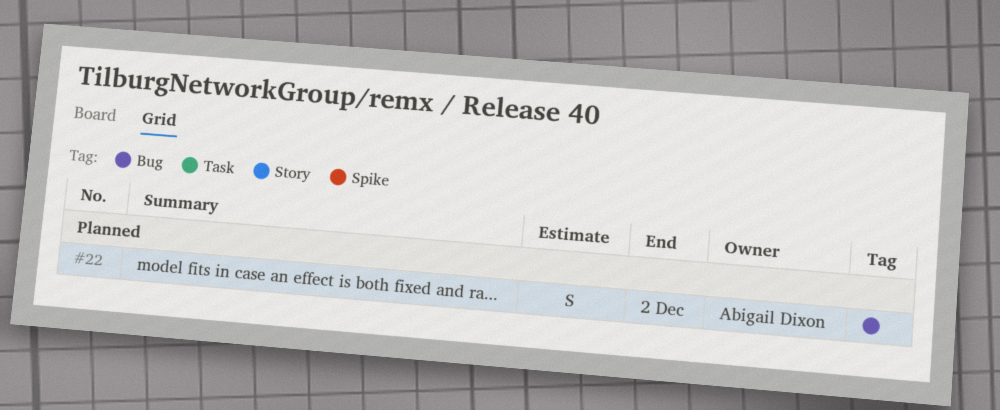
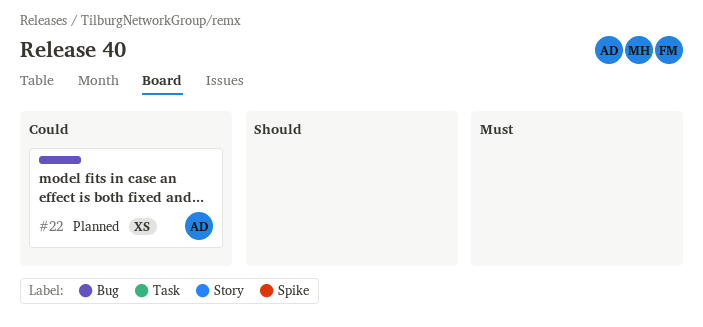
#22, estimate: S -> XS

